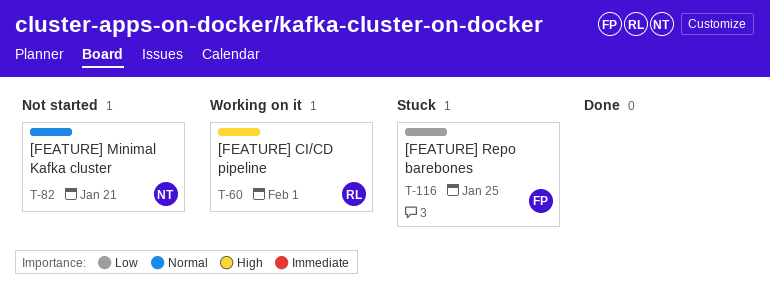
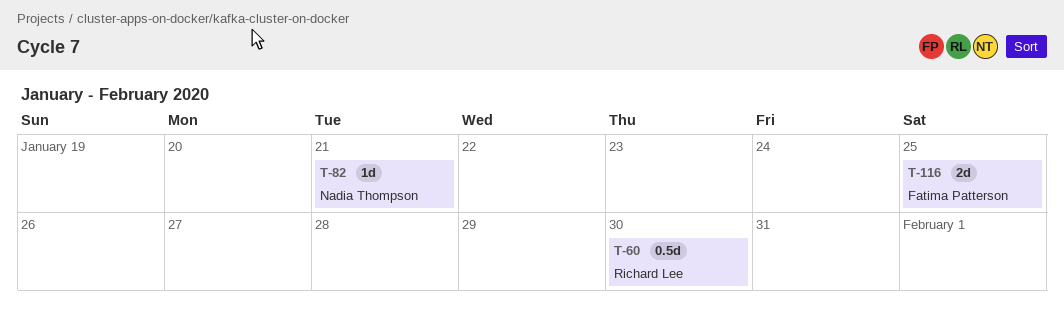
T-60, due: Feb 1 -> Jan 30

